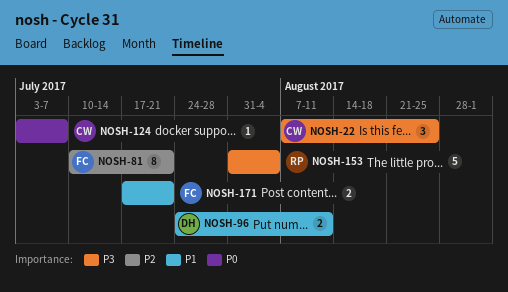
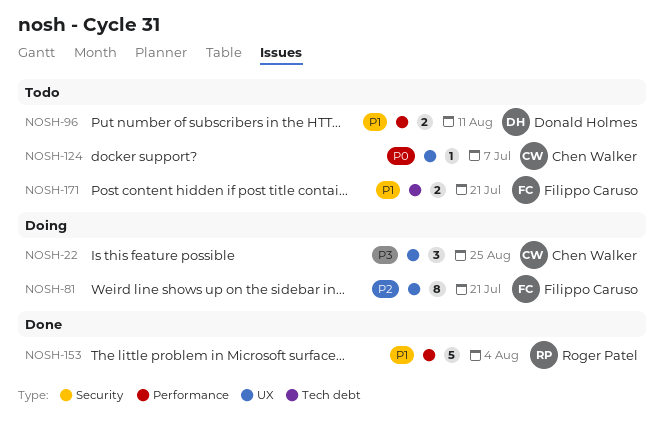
NOSH-153, priority: P3 -> P1

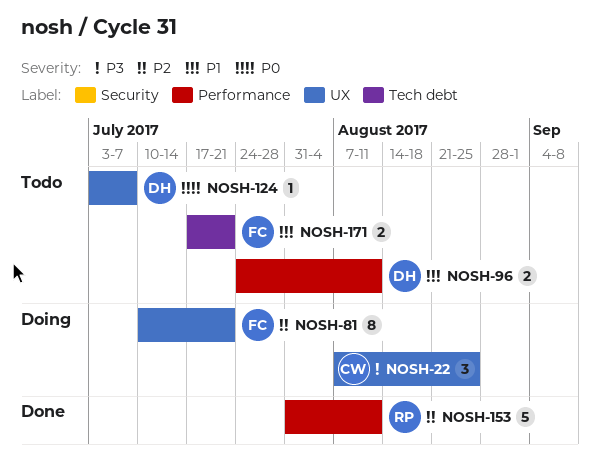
NOSH-124, owner: Chen Walker -> Donald Holmes
NOSH-153, priority: P1 -> P2
NOSH-153, due: Aug 4 -> Aug 11

